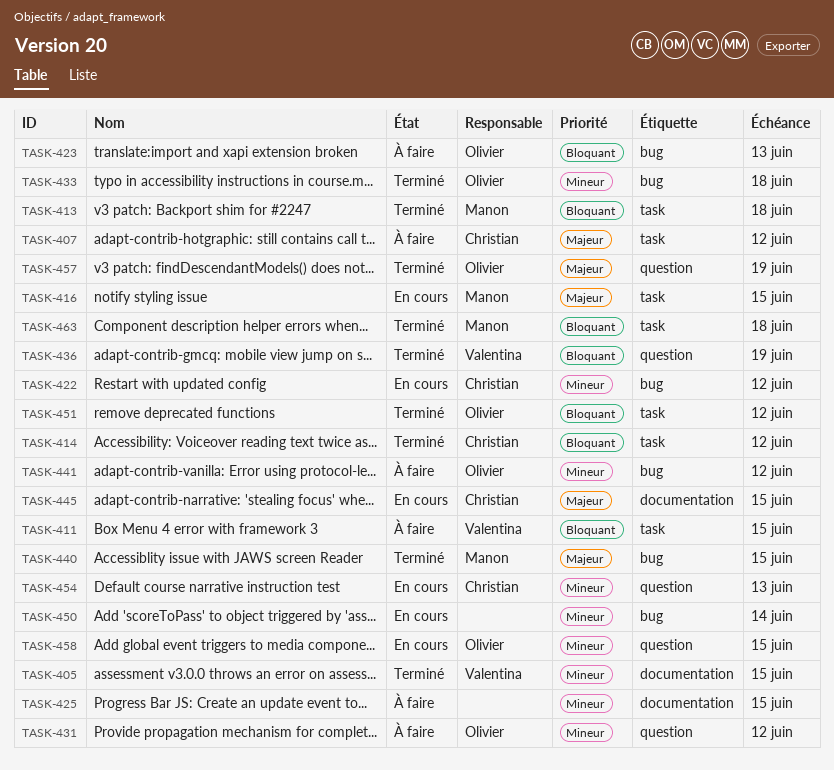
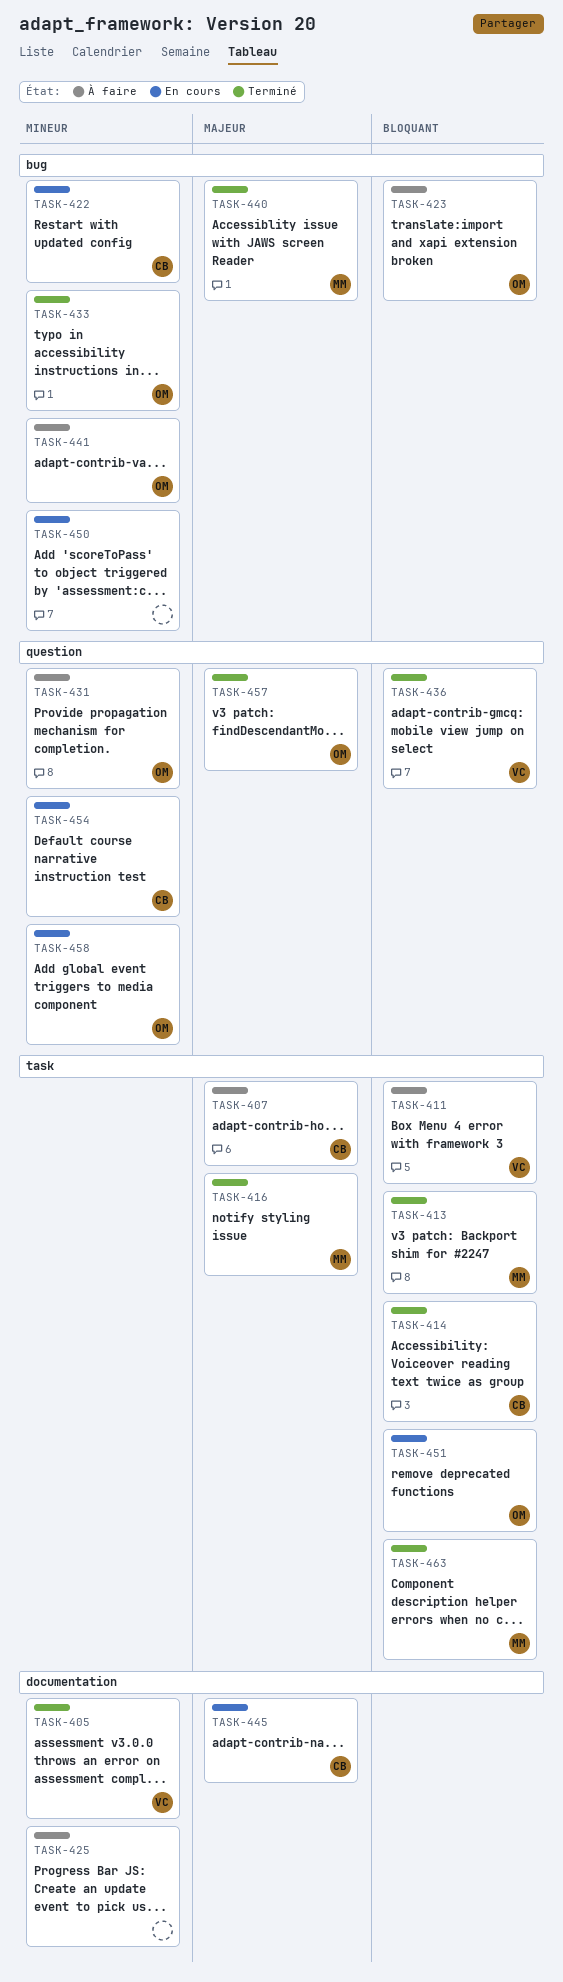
TASK-416, status: En cours -> Terminé
TASK-451, status: Terminé -> En cours

